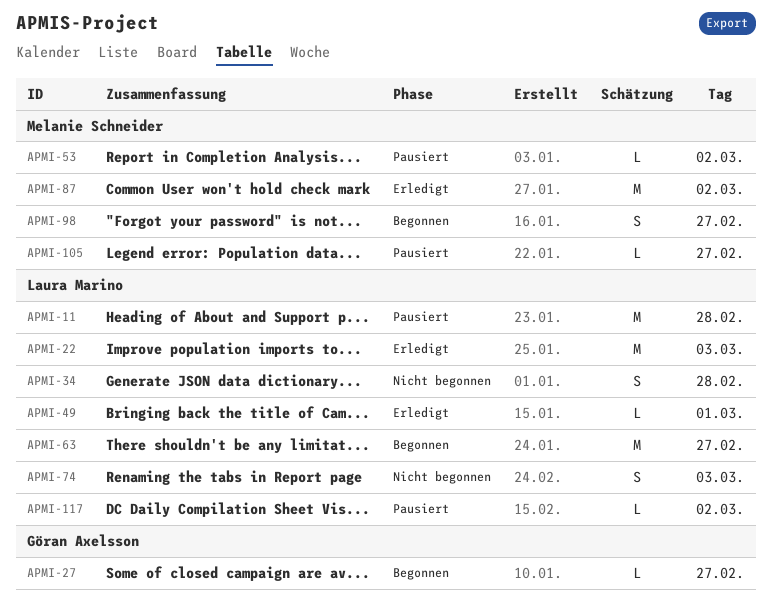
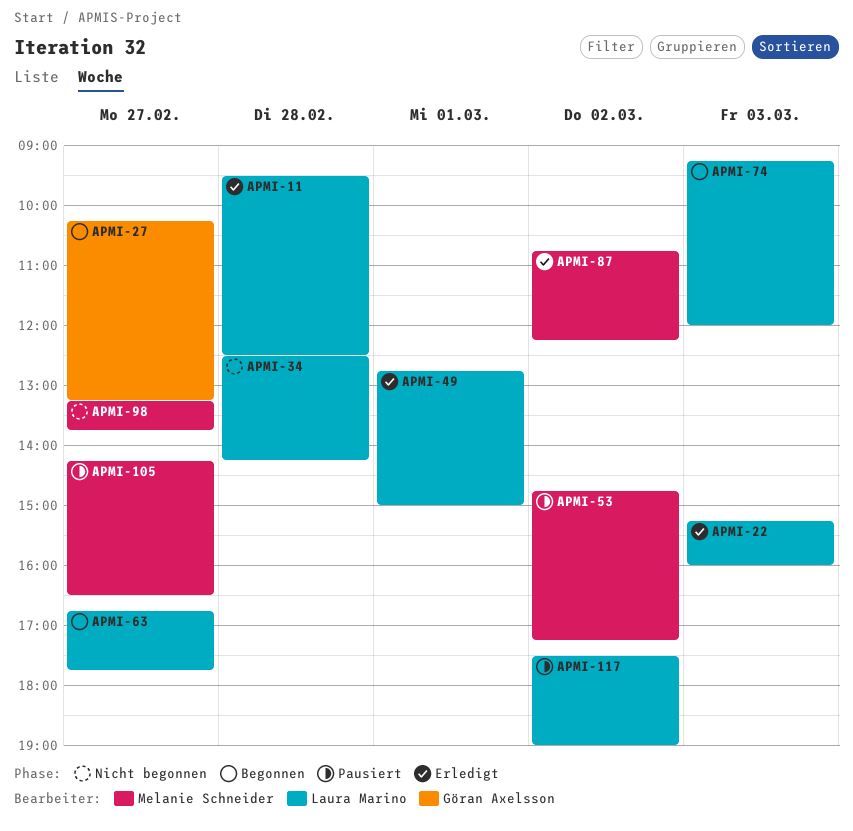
APMI-11, status: Pausiert -> Erledigt
APMI-74, status: Nicht begonnen -> Begonnen
APMI-98, status: Begonnen -> Nicht begonnen

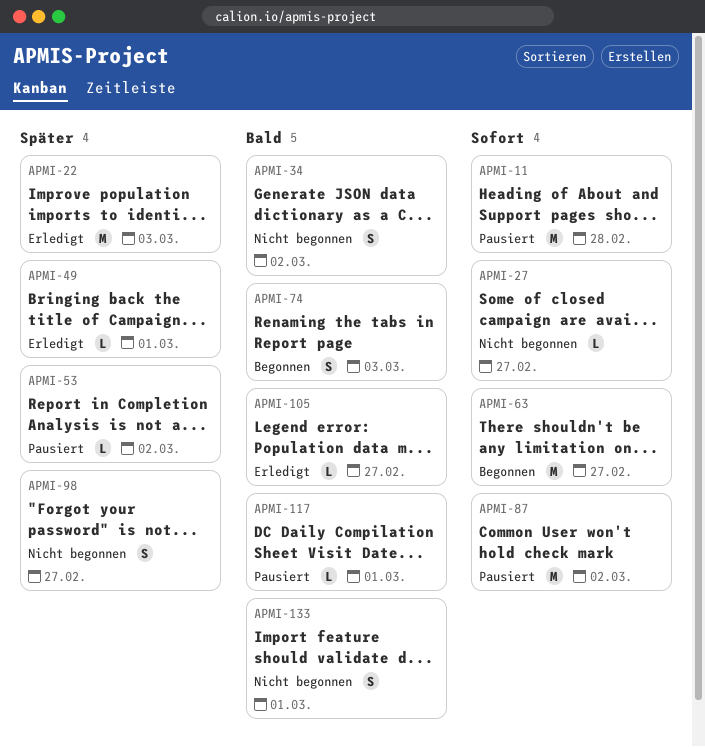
APMI-11, status: Erledigt -> Pausiert
APMI-27, status: Begonnen -> Nicht begonnen
APMI-34, day: Feb 28 -> Mar 2
APMI-87, status: Erledigt -> Pausiert
APMI-105, status: Pausiert -> Erledigt
APMI-117, day: Mar 2 -> Mar 1
APMI-133: none -> present

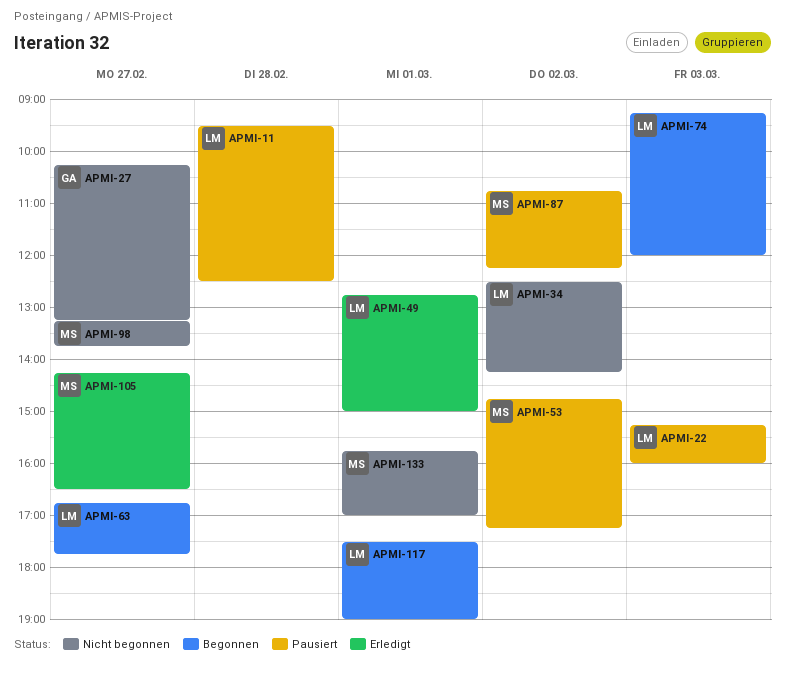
APMI-22, status: Erledigt -> Pausiert
APMI-117, status: Pausiert -> Begonnen

